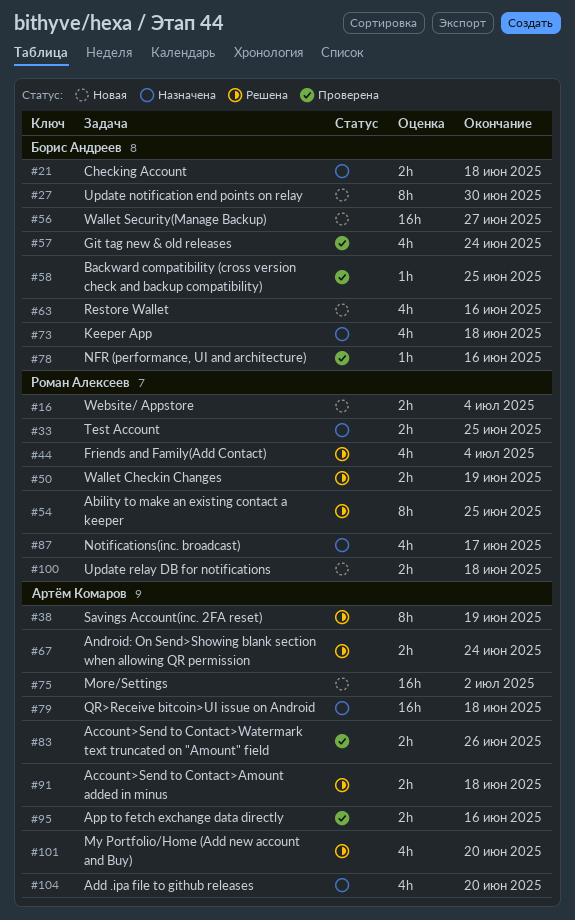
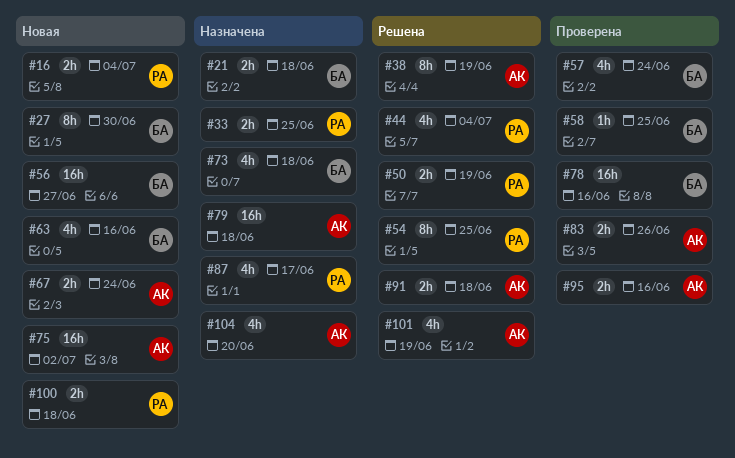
#67, status: Решена -> Новая
#78, estimate: 1h -> 16h
#101, due: Jun 20 -> Jun 19

